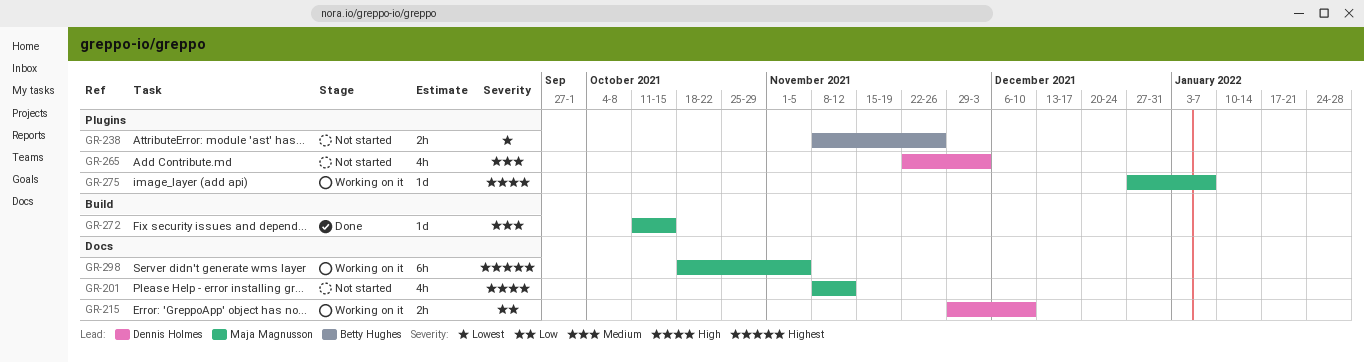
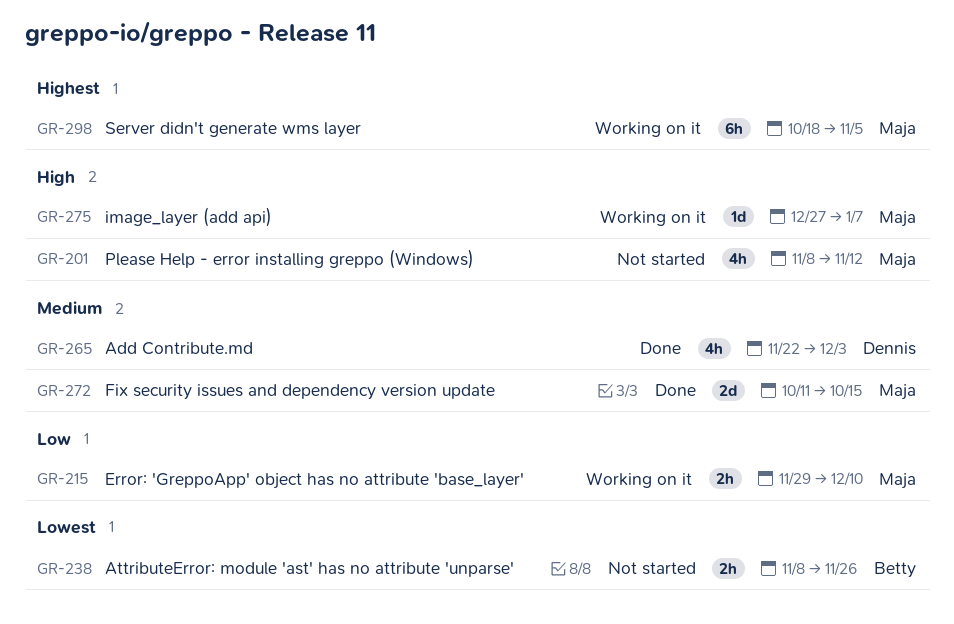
GR-215, owner: Dennis Holmes -> Maja Magnusson
GR-265, status: Not started -> Done
GR-272, estimate: 1d -> 2d

